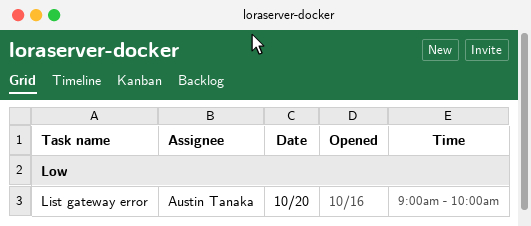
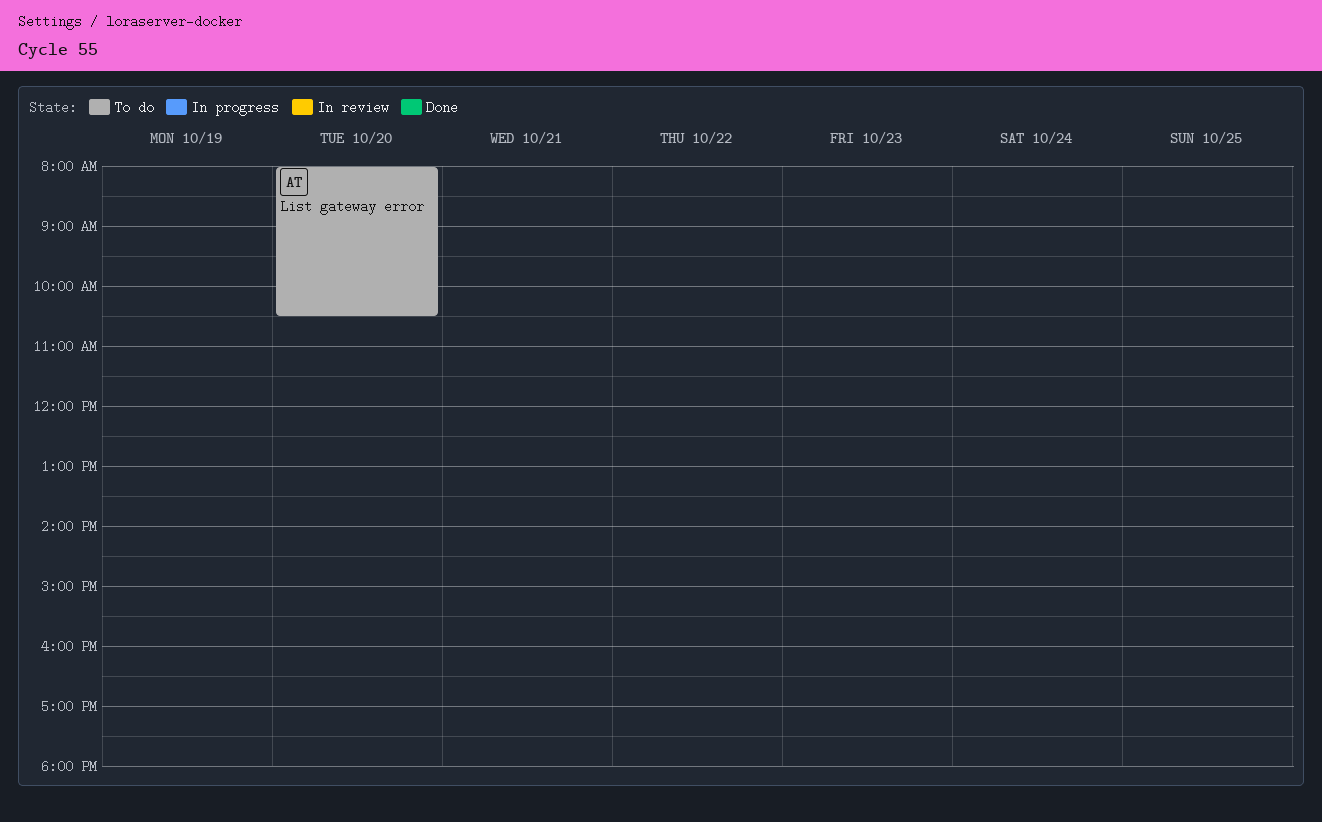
List gateway error, begins: 09:00 -> 08:00
List gateway error, ends: 10:00 -> 10:30

